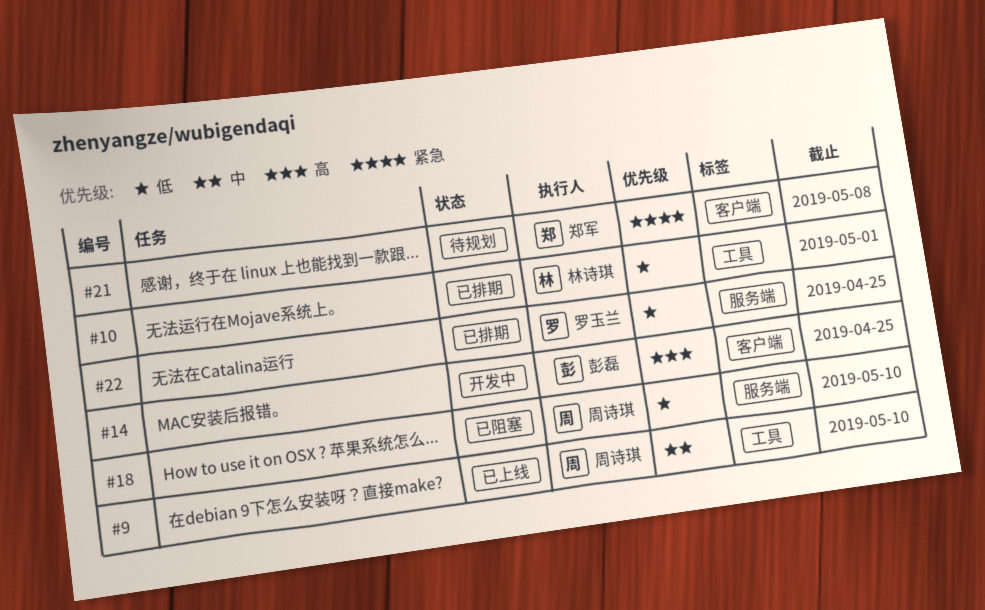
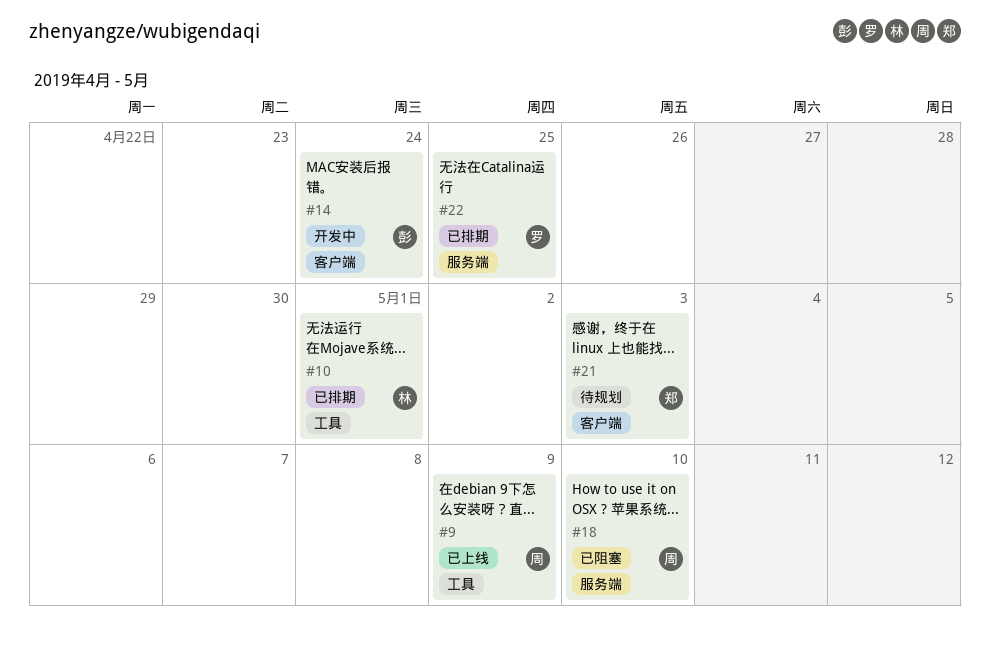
#9, due: May 10 -> May 9
#14, due: Apr 25 -> Apr 24
#21, due: May 8 -> May 3

